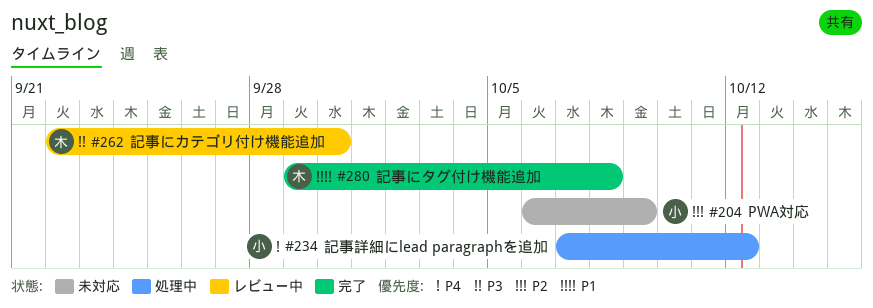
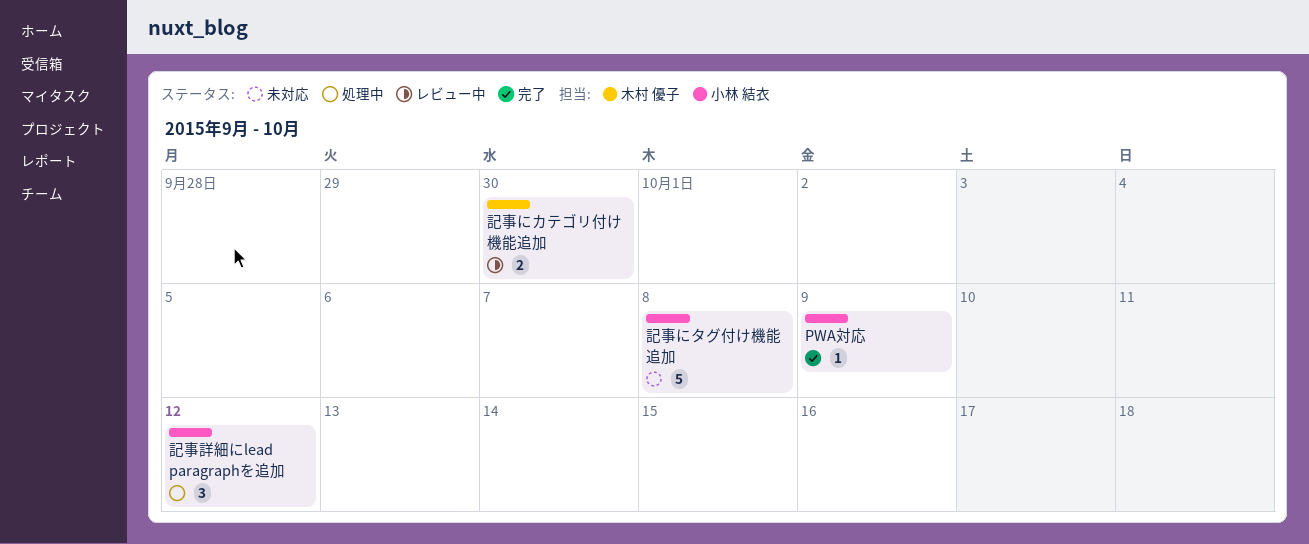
PWA対応, status: 未対応 -> 完了
記事にタグ付け機能追加, status: 完了 -> 未対応
記事にタグ付け機能追加, owner: 木村 優子 -> 小林 結衣

